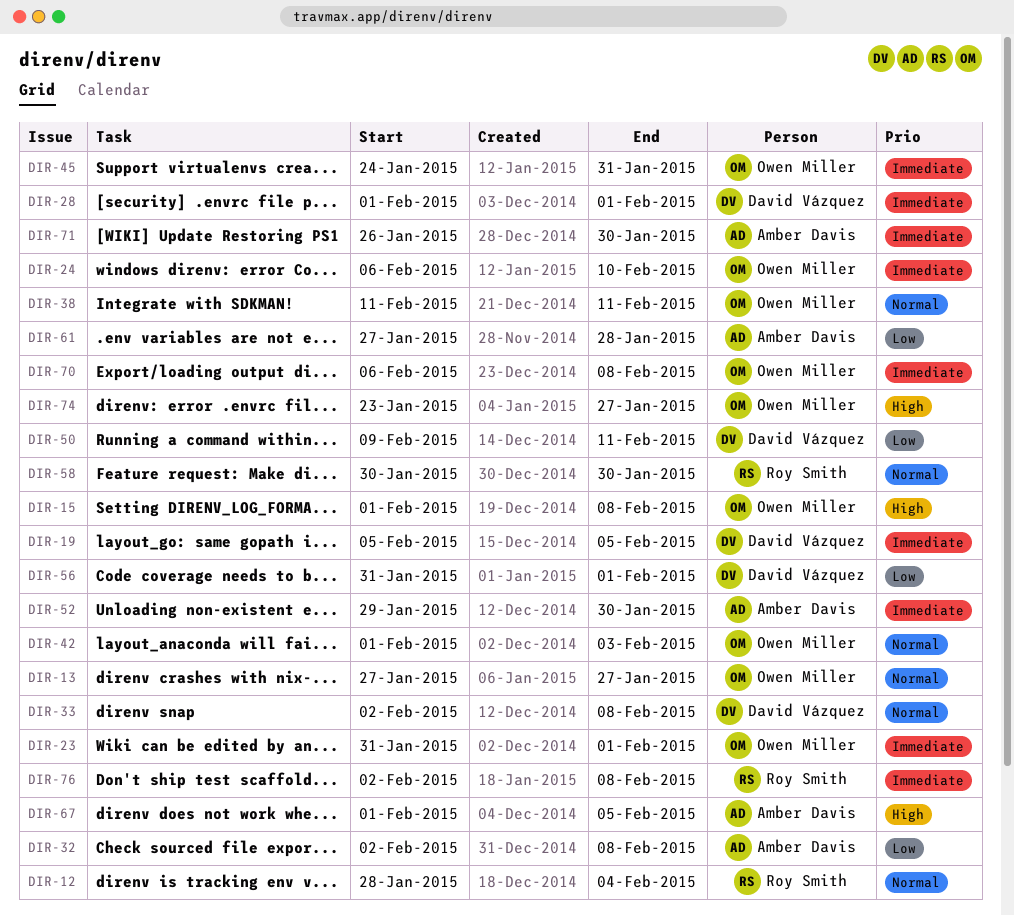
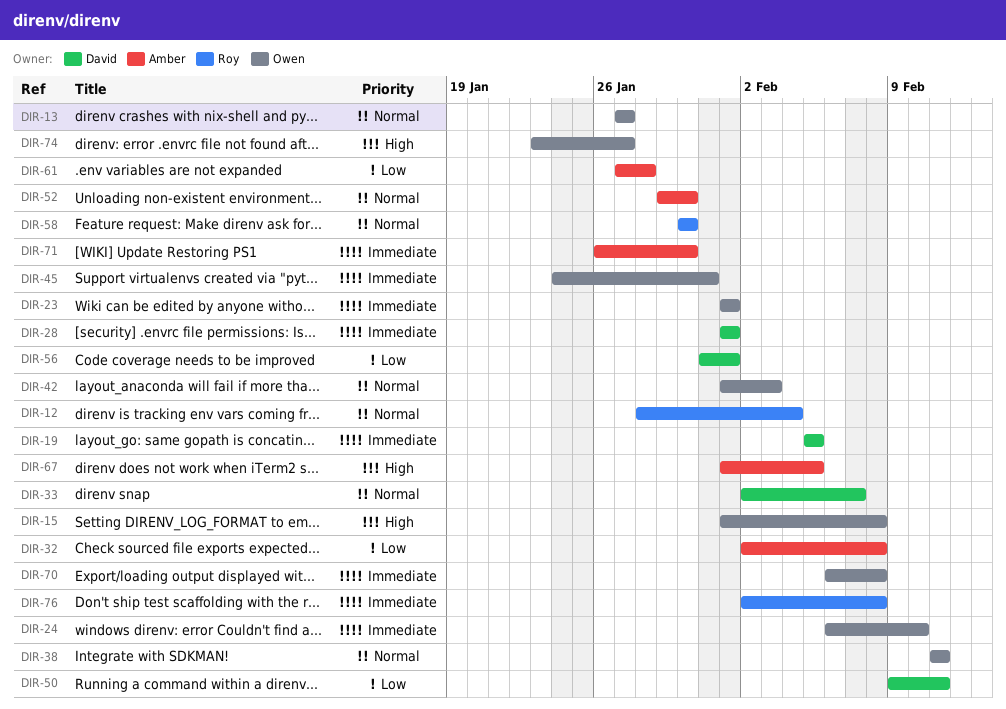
DIR-23, start: Jan 31 -> Feb 1
DIR-33, due: Feb 8 -> Feb 7
DIR-52, priority: Immediate -> Normal

